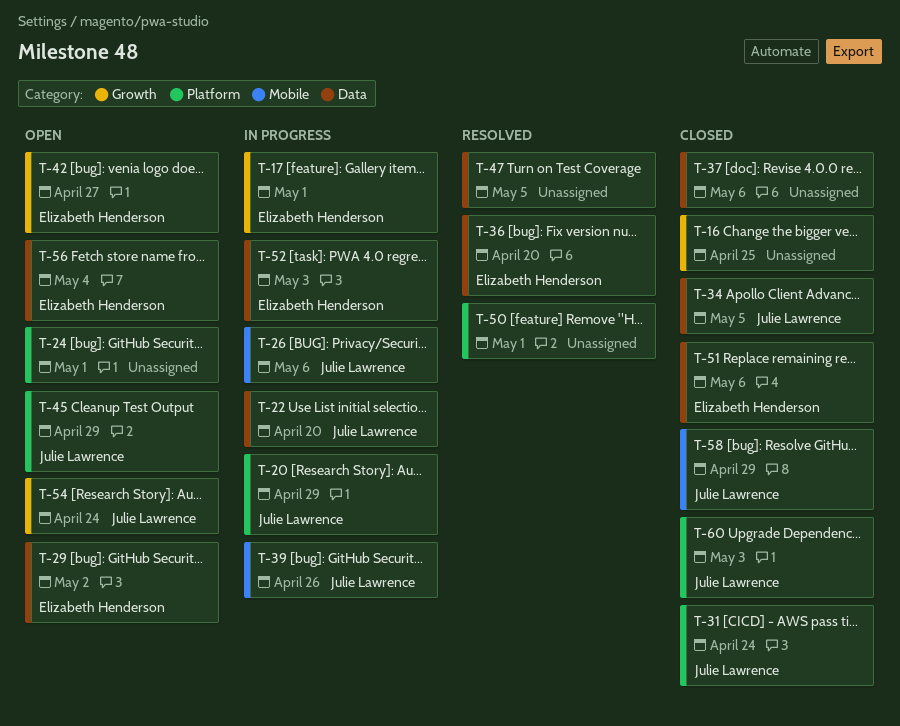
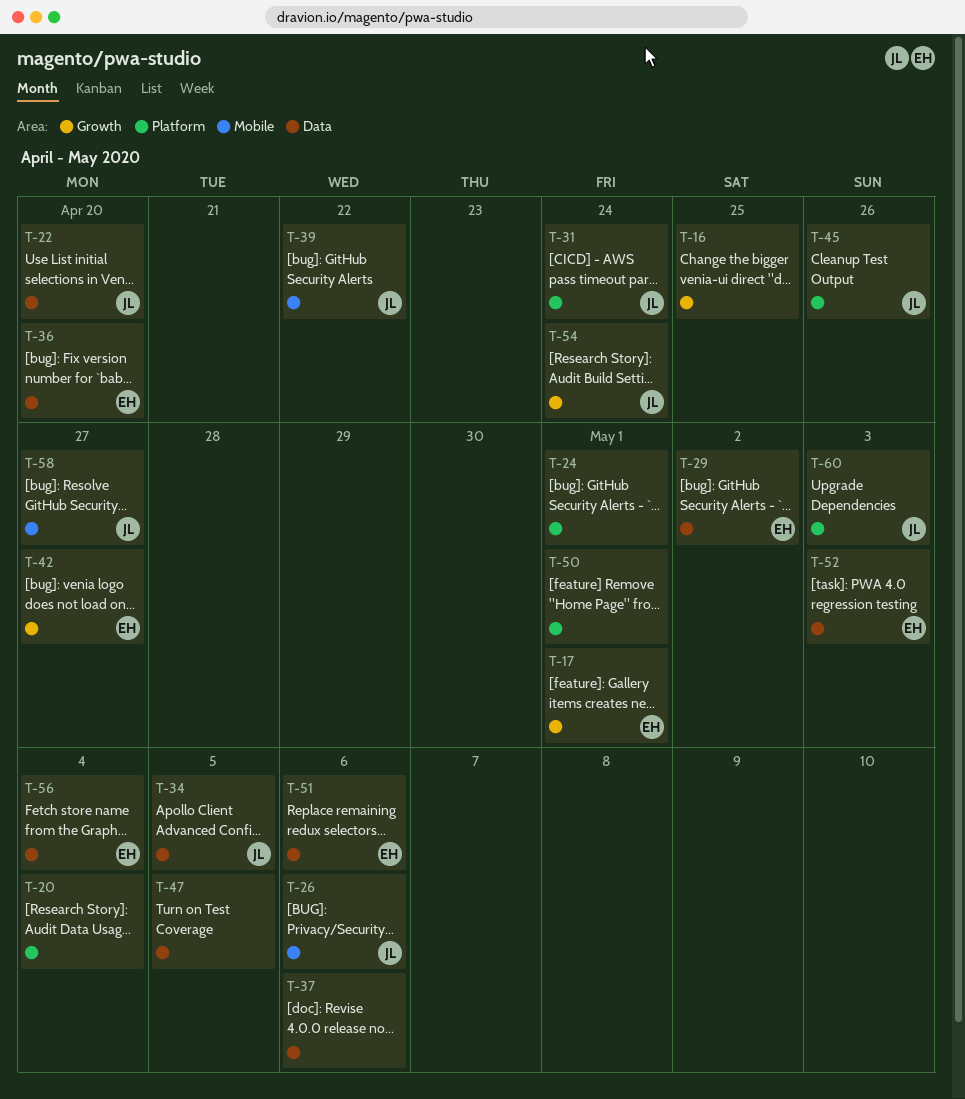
T-20, owner: Julie Lawrence -> none
T-20, due: Apr 29 -> May 4
T-39, due: Apr 26 -> Apr 22
T-45, due: Apr 29 -> Apr 26
T-58, due: Apr 29 -> Apr 27

